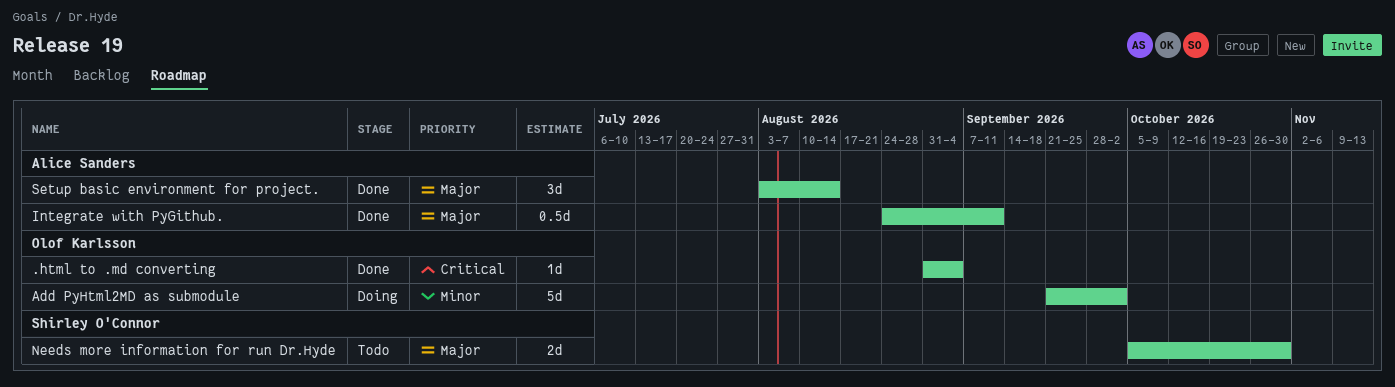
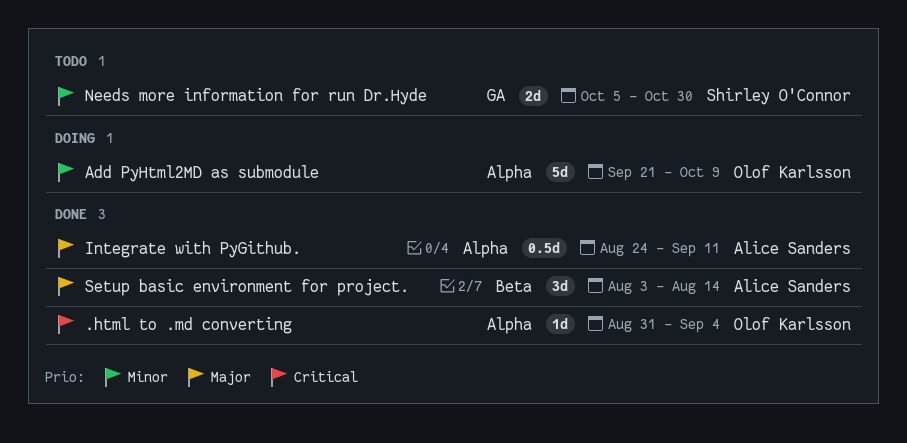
Add PyHtml2MD as submodule, due: Oct 2 -> Oct 9
Needs more information for run Dr.Hyde, priority: Major -> Minor

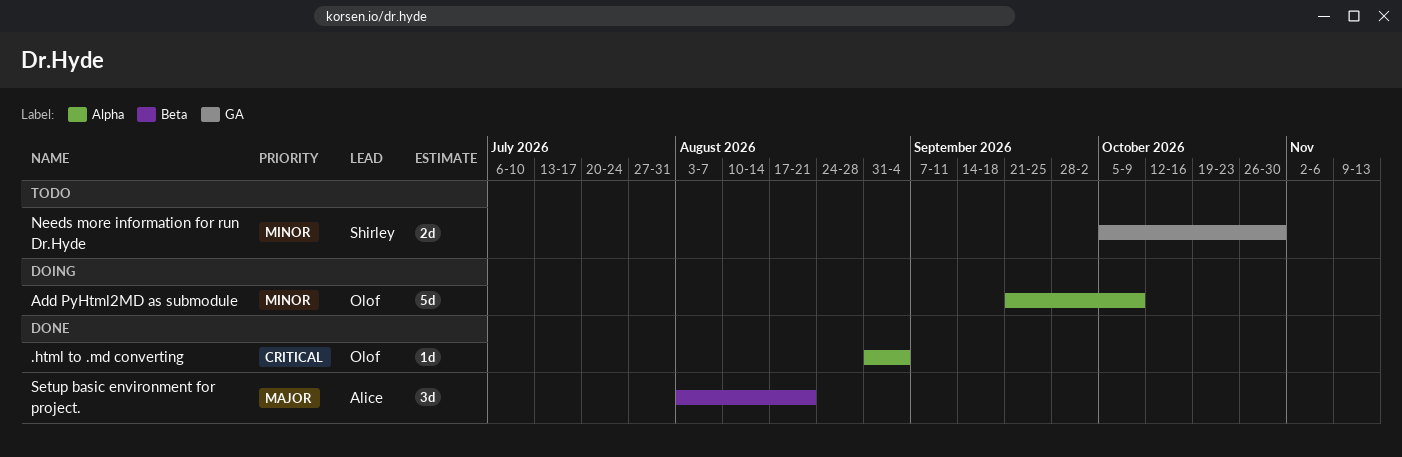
Integrate with PyGithub.: present -> none
Setup basic environment for project., due: Aug 14 -> Aug 21

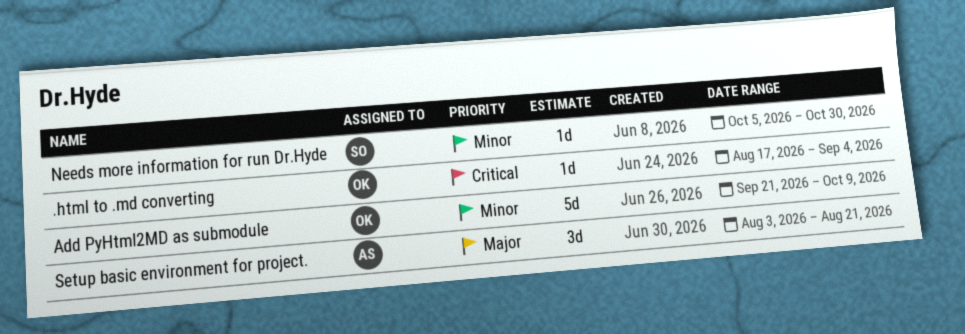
.html to .md converting, start: Aug 31 -> Aug 17
Needs more information for run Dr.Hyde, estimate: 2d -> 1d

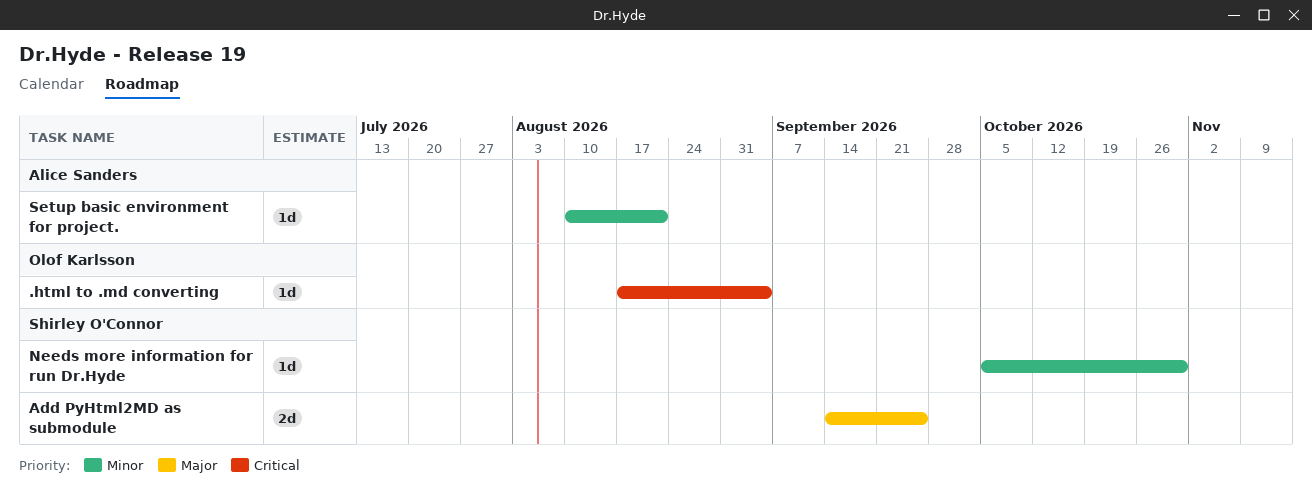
Add PyHtml2MD as submodule, owner: Olof Karlsson -> Shirley O'Connor
Add PyHtml2MD as submodule, priority: Minor -> Major
Add PyHtml2MD as submodule, estimate: 5d -> 2d
Add PyHtml2MD as submodule, start: Sep 21 -> Sep 14
Add PyHtml2MD as submodule, due: Oct 9 -> Sep 25
Setup basic environment for project., priority: Major -> Minor
Setup basic environment for project., estimate: 3d -> 1d
Setup basic environment for project., start: Aug 3 -> Aug 10

